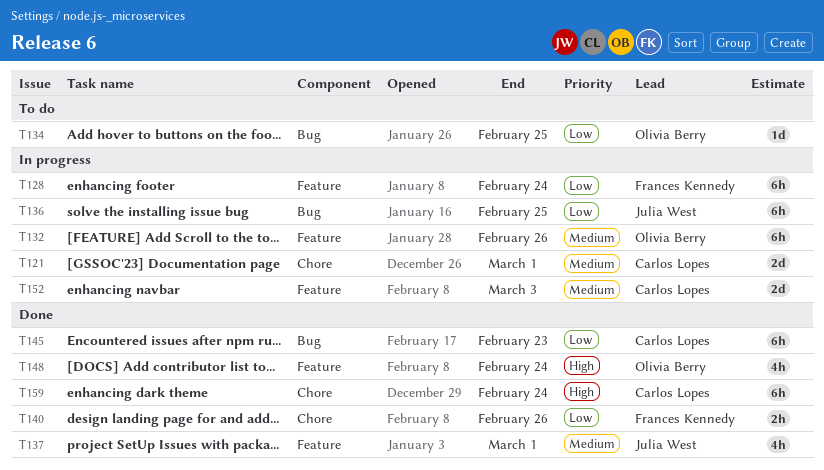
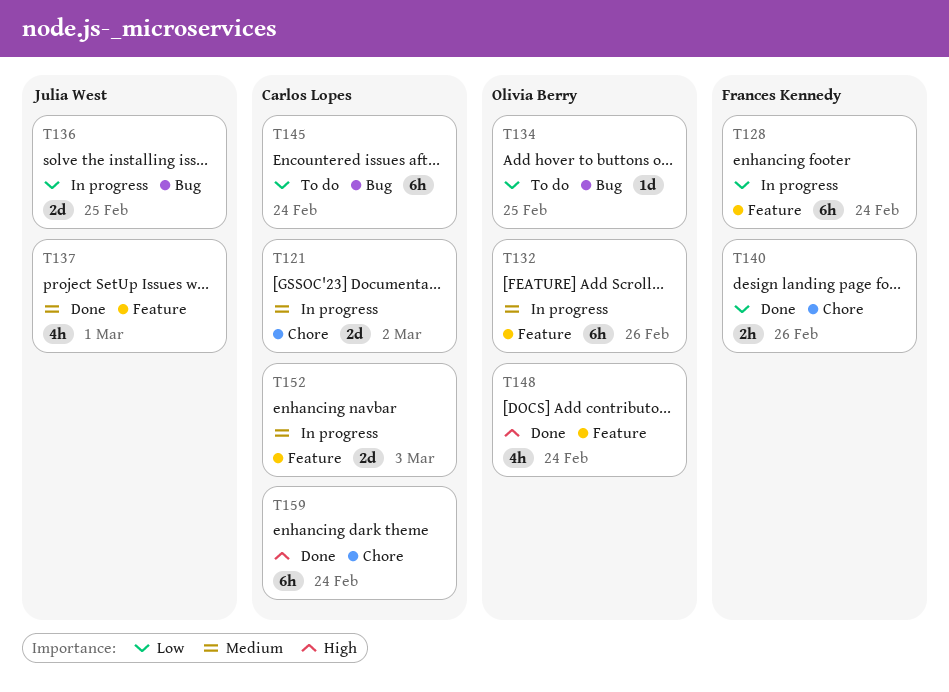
T121, due: Mar 1 -> Mar 2
T136, estimate: 6h -> 2d
T145, status: Done -> To do
T145, due: Feb 23 -> Feb 24

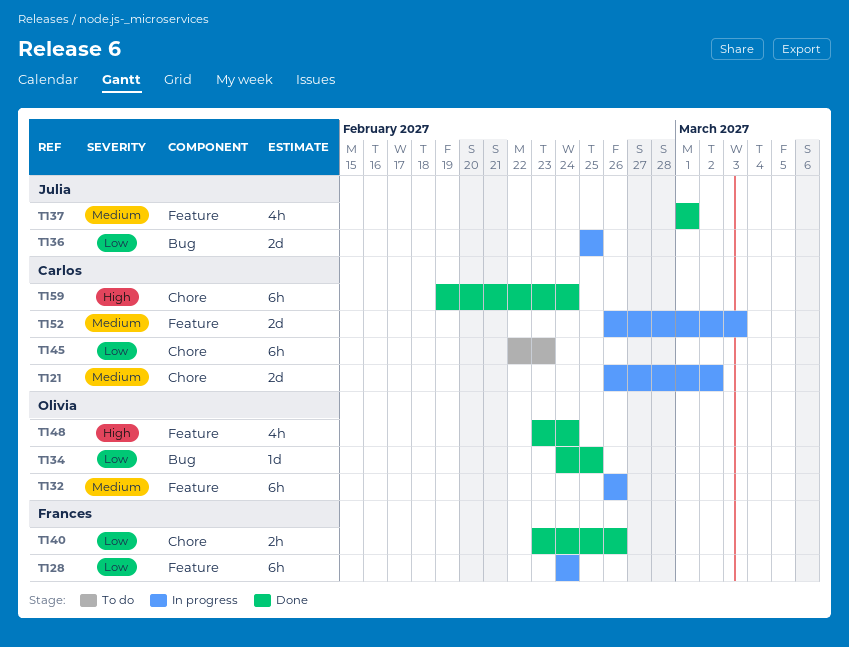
T134, status: To do -> Done
T145, label: Bug -> Chore
T145, due: Feb 24 -> Feb 23

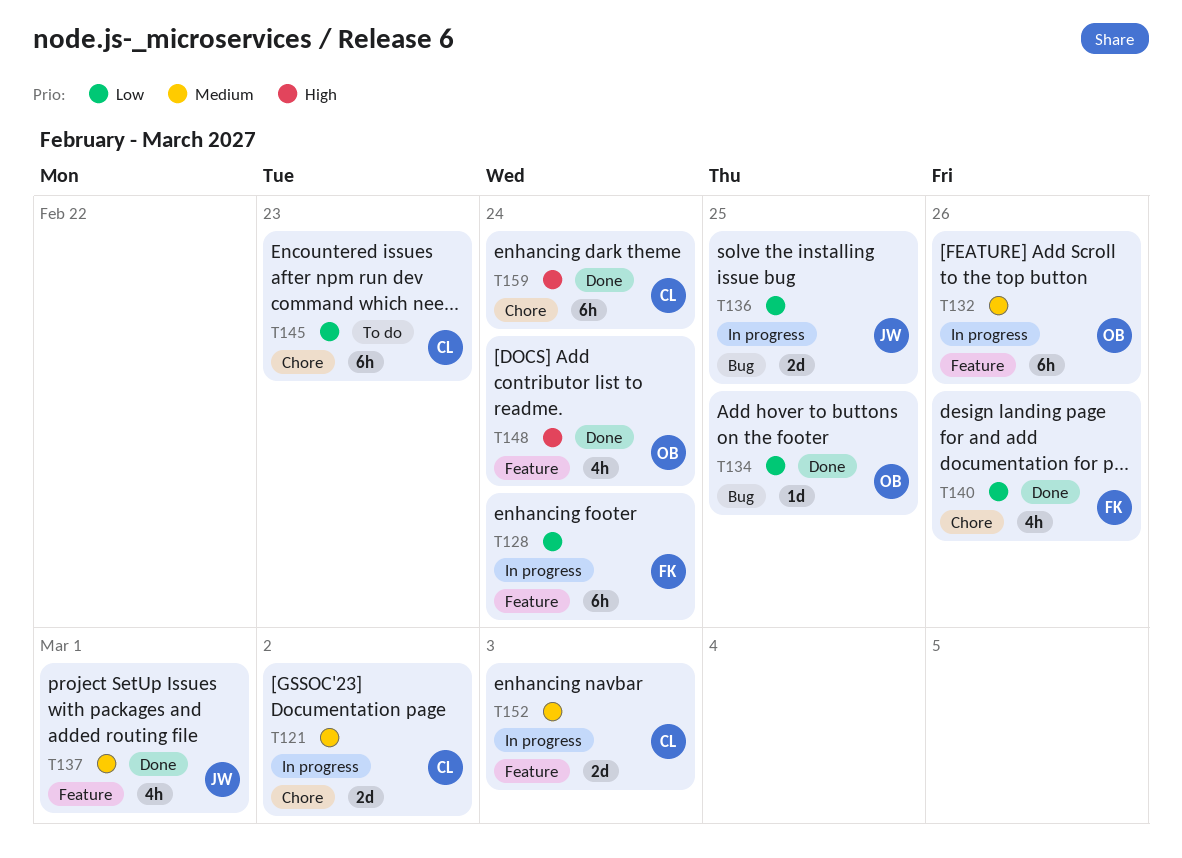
T140, estimate: 2h -> 4h

